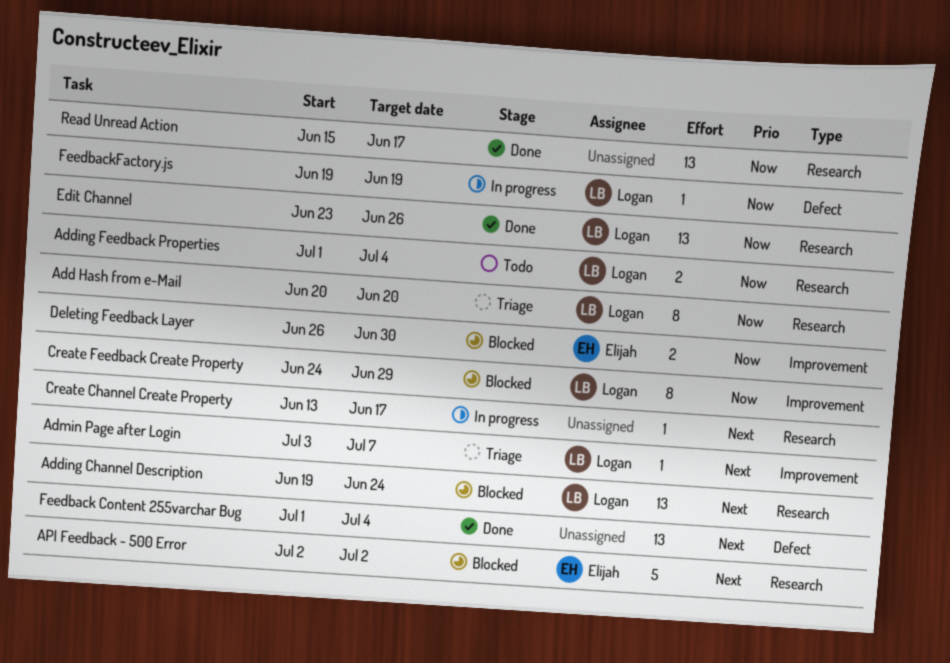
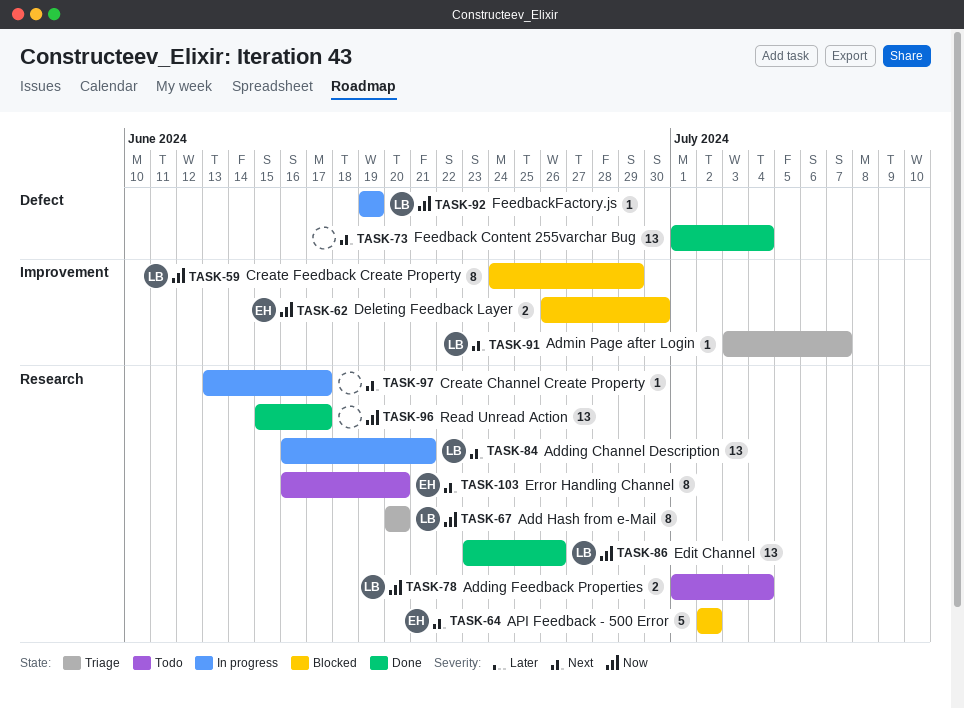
Adding Channel Description, status: Blocked -> In progress
Adding Channel Description, start: Jun 19 -> Jun 16
Adding Channel Description, due: Jun 24 -> Jun 21
Error Handling Channel: none -> present

